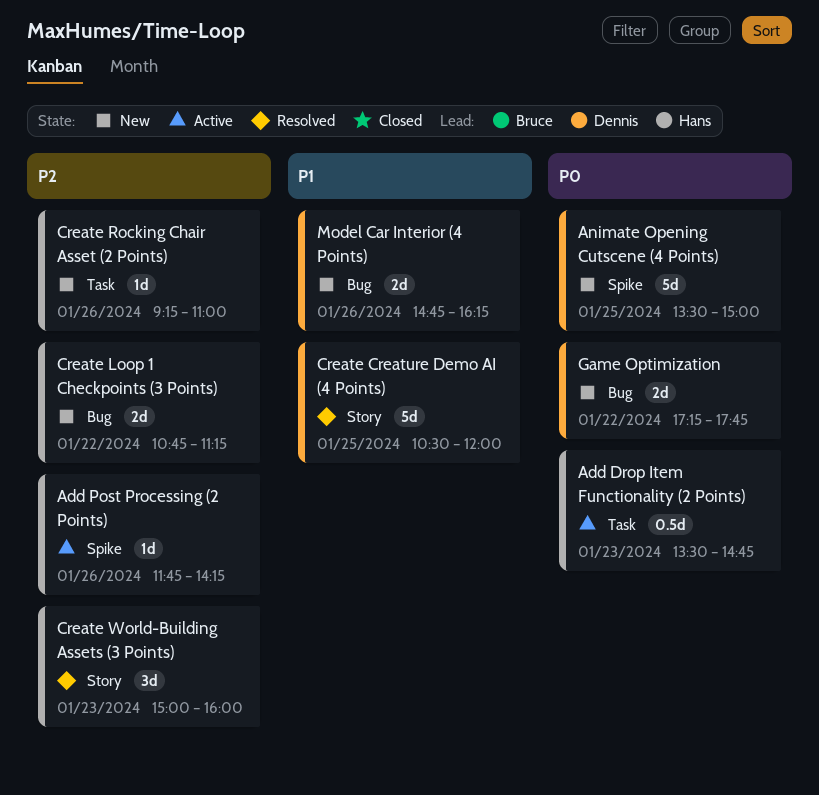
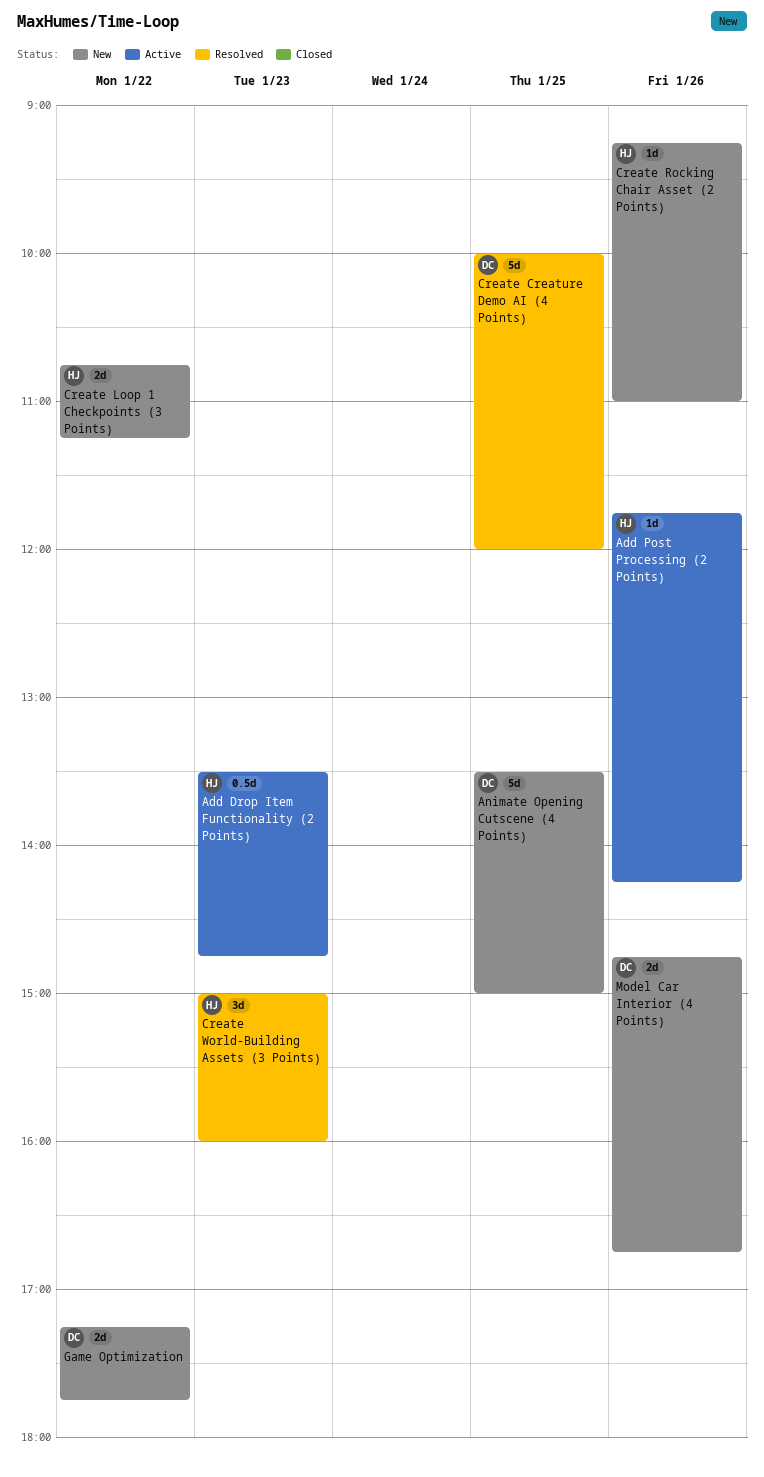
Create Creature Demo AI (4 Points), begins: 10:30 -> 10:00
Model Car Interior (4 Points), ends: 16:15 -> 16:45

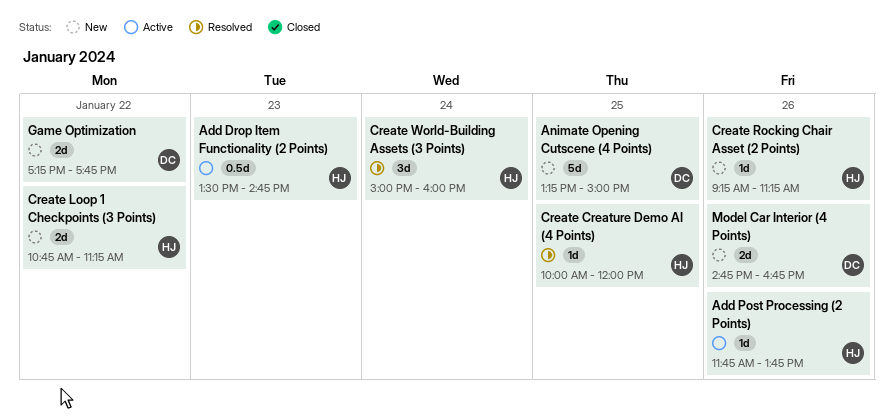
Add Post Processing (2 Points), ends: 14:15 -> 13:45
Animate Opening Cutscene (4 Points), begins: 13:30 -> 13:15
Create Creature Demo AI (4 Points), owner: DC -> HJ
Create Creature Demo AI (4 Points), estimate: 5d -> 1d
Create Rocking Chair Asset (2 Points), ends: 11:00 -> 11:15
Create World-Building Assets (3 Points), day: Jan 23 -> Jan 24

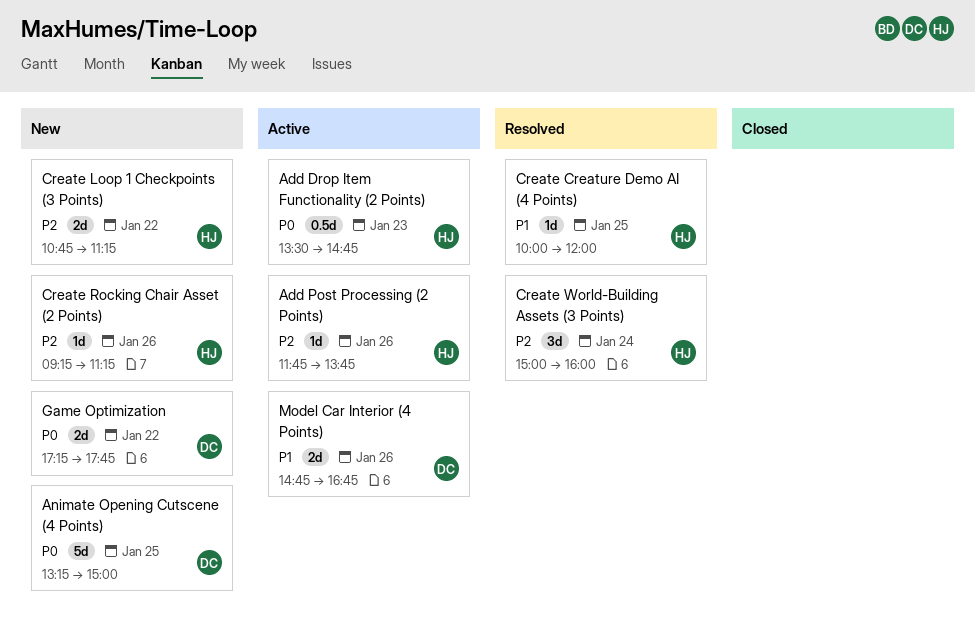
Model Car Interior (4 Points), status: New -> Active

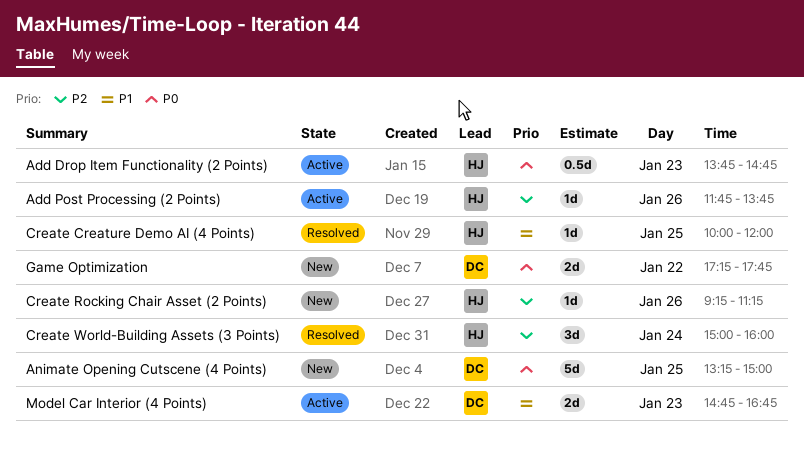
Add Drop Item Functionality (2 Points), begins: 13:30 -> 13:45
Create Loop 1 Checkpoints (3 Points): present -> none
Model Car Interior (4 Points), day: Jan 26 -> Jan 23

